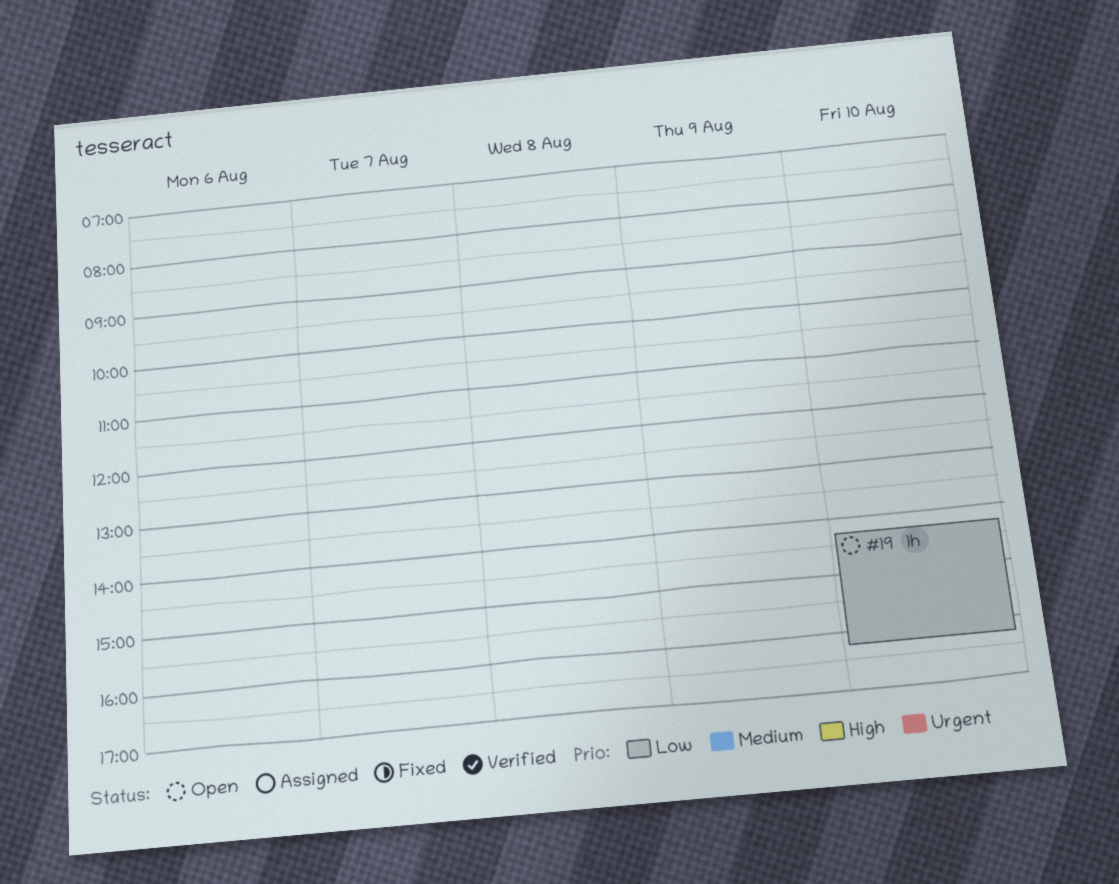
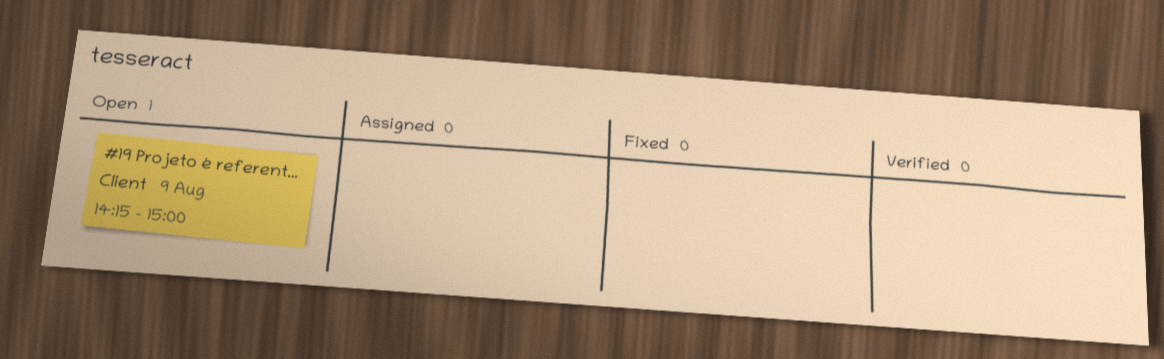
#19, day: Aug 10 -> Aug 9
#19, ends: 16:15 -> 15:00

